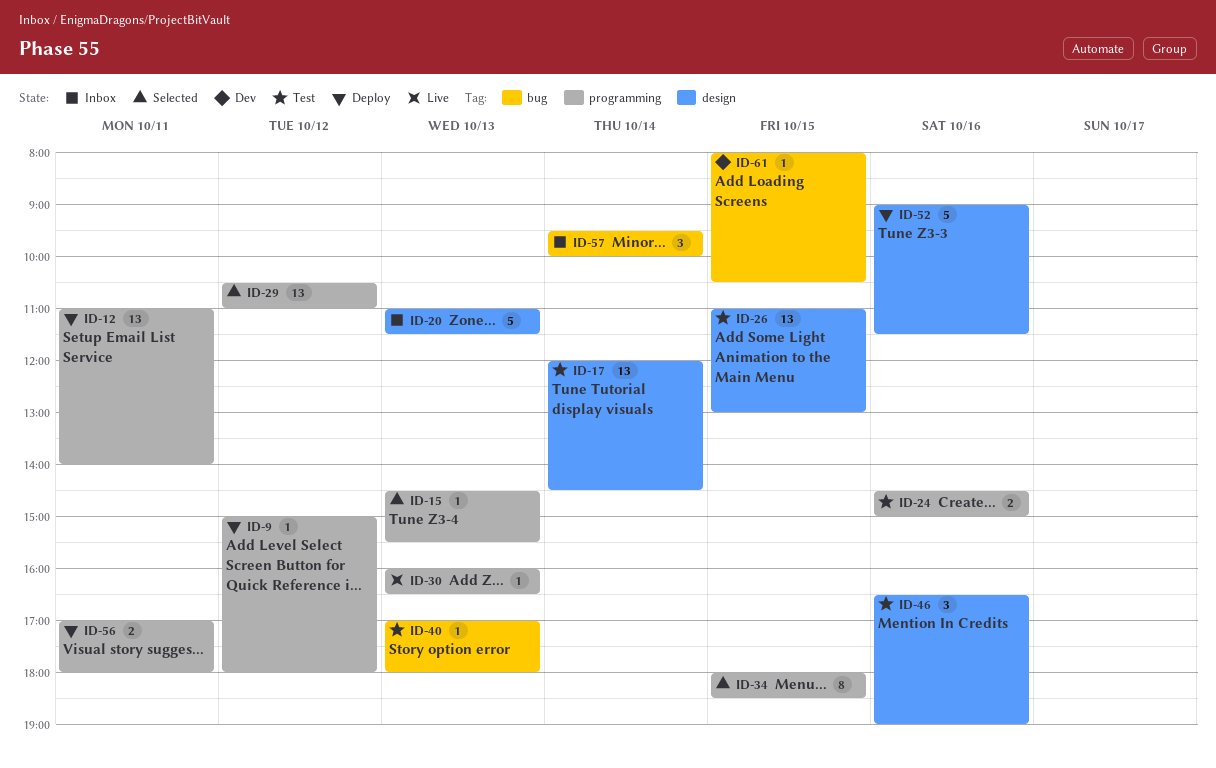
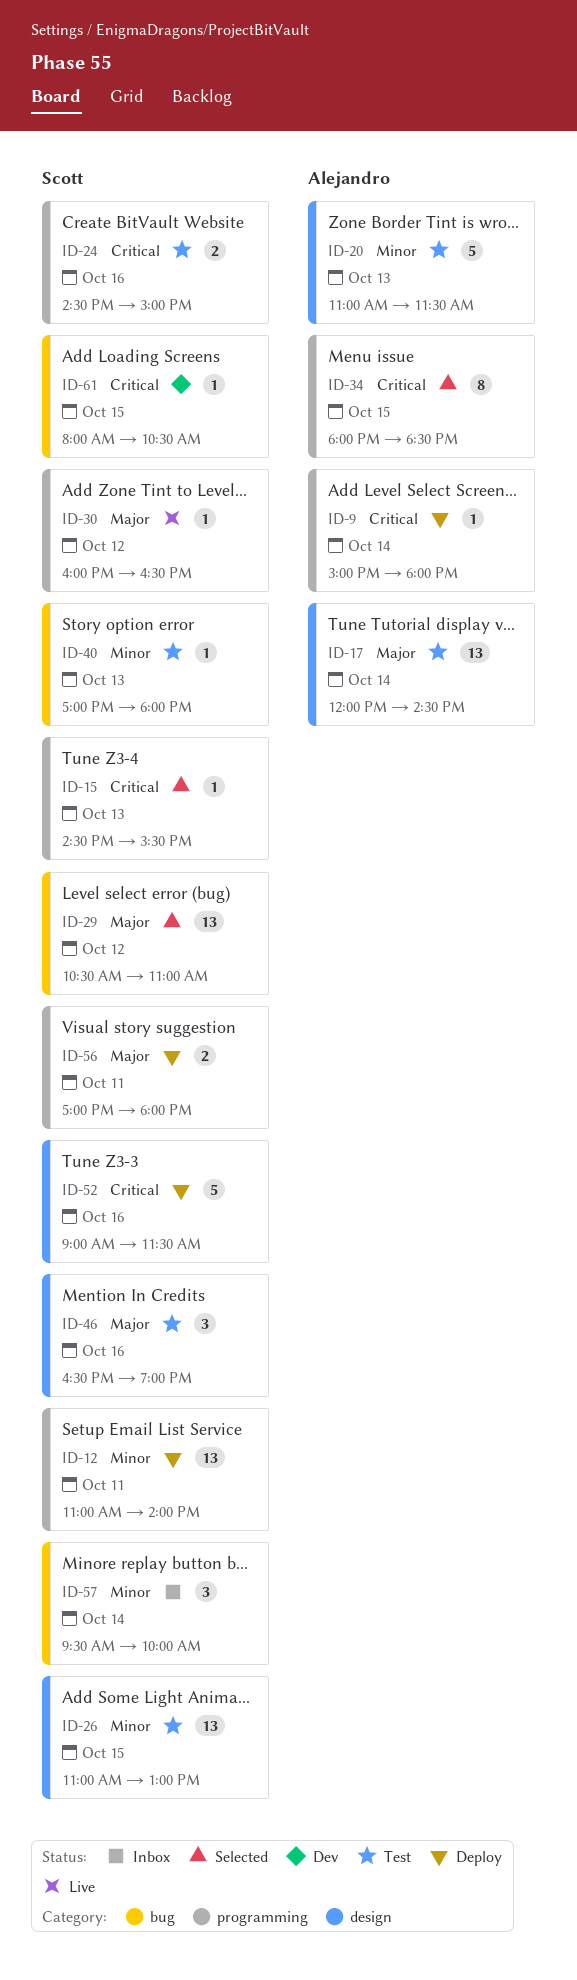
ID-9, day: Oct 12 -> Oct 14
ID-20, status: Inbox -> Test
ID-29, label: programming -> bug
ID-30, day: Oct 13 -> Oct 12

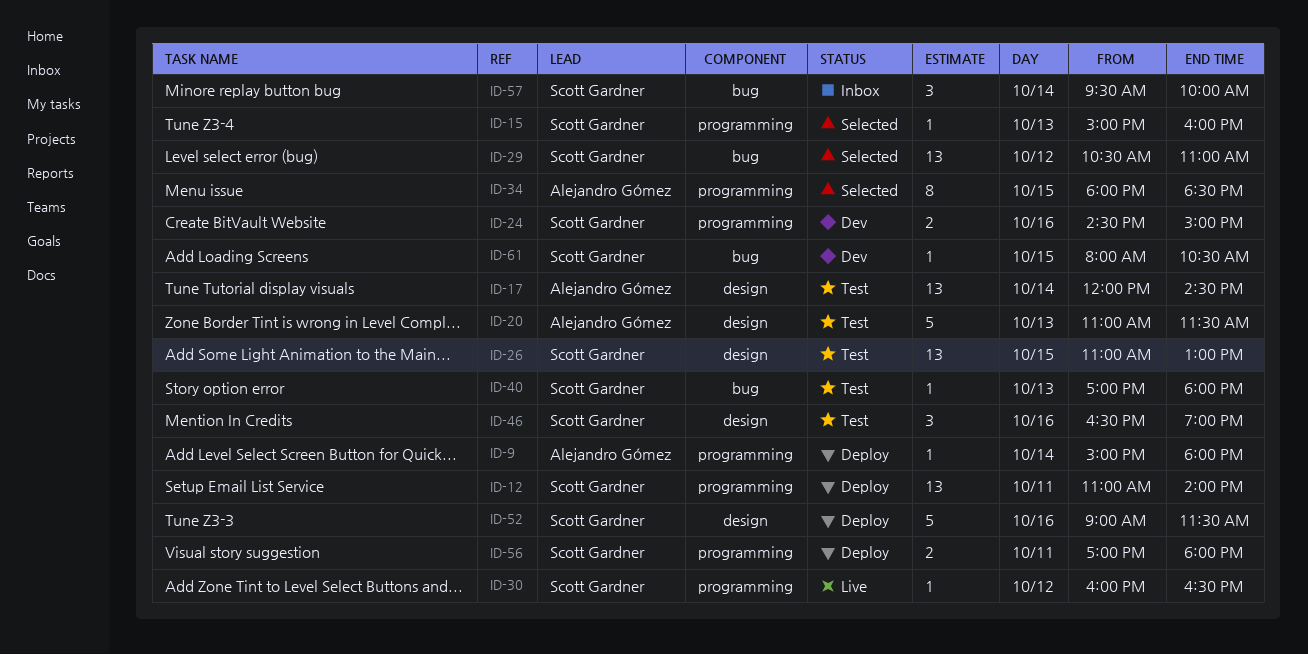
ID-15, begins: 14:30 -> 15:00
ID-15, ends: 15:30 -> 16:00
ID-24, status: Test -> Dev

